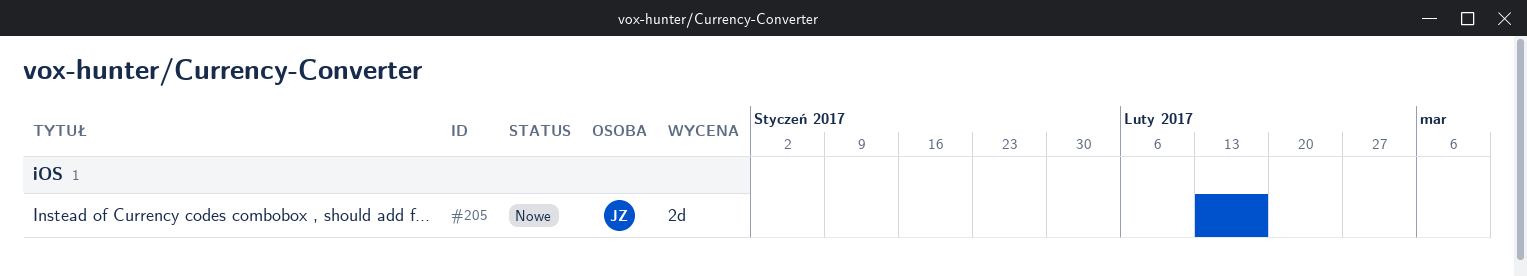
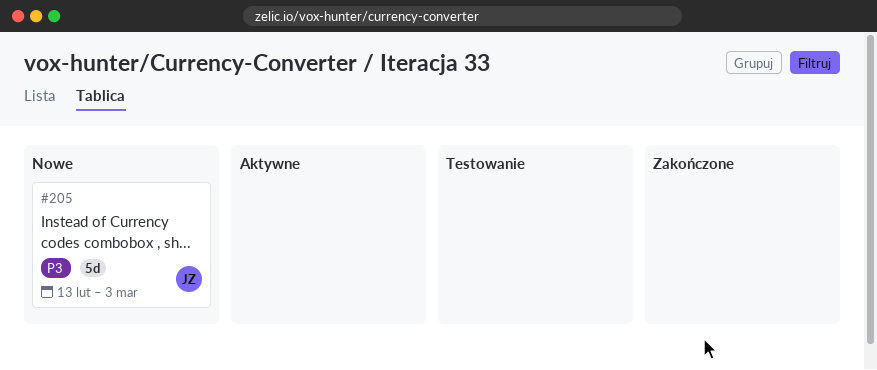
#205, estimate: 2d -> 5d
#205, due: Feb 17 -> Mar 3

